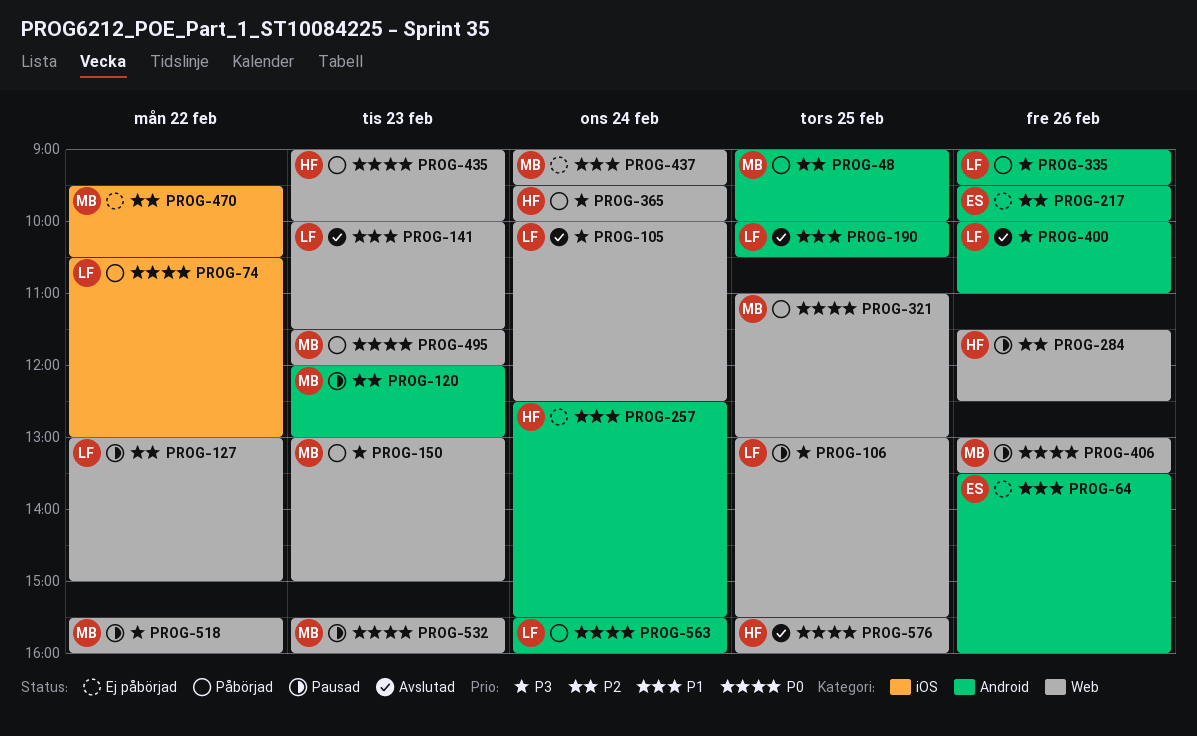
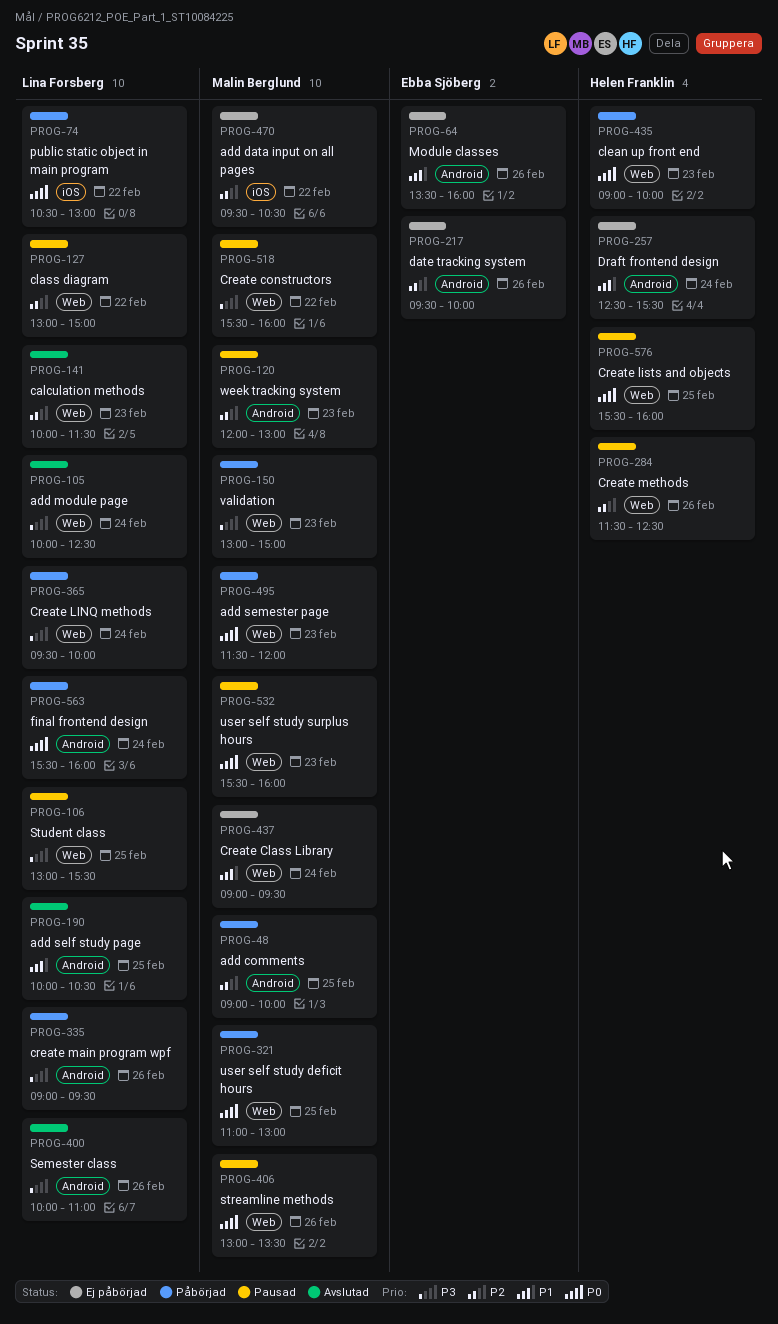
PROG-141, priority: P1 -> P2
PROG-365, owner: Helen Franklin -> Lina Forsberg
PROG-576, status: Avslutad -> Pausad

